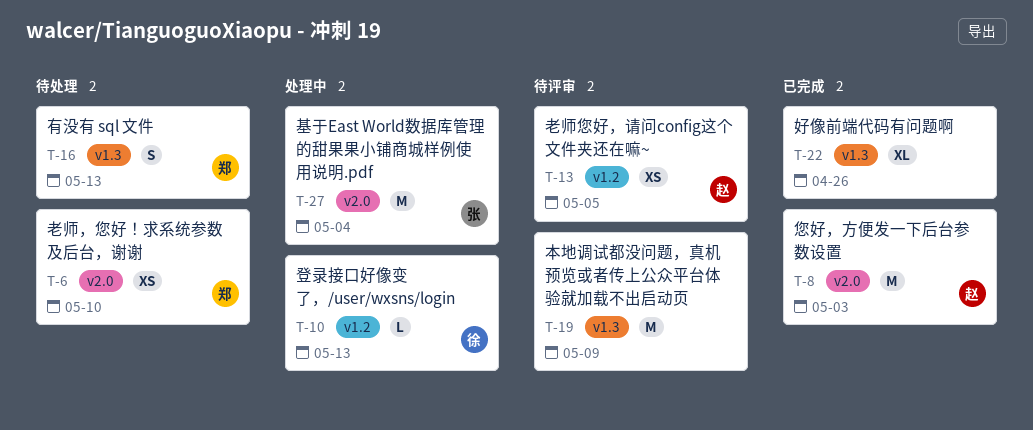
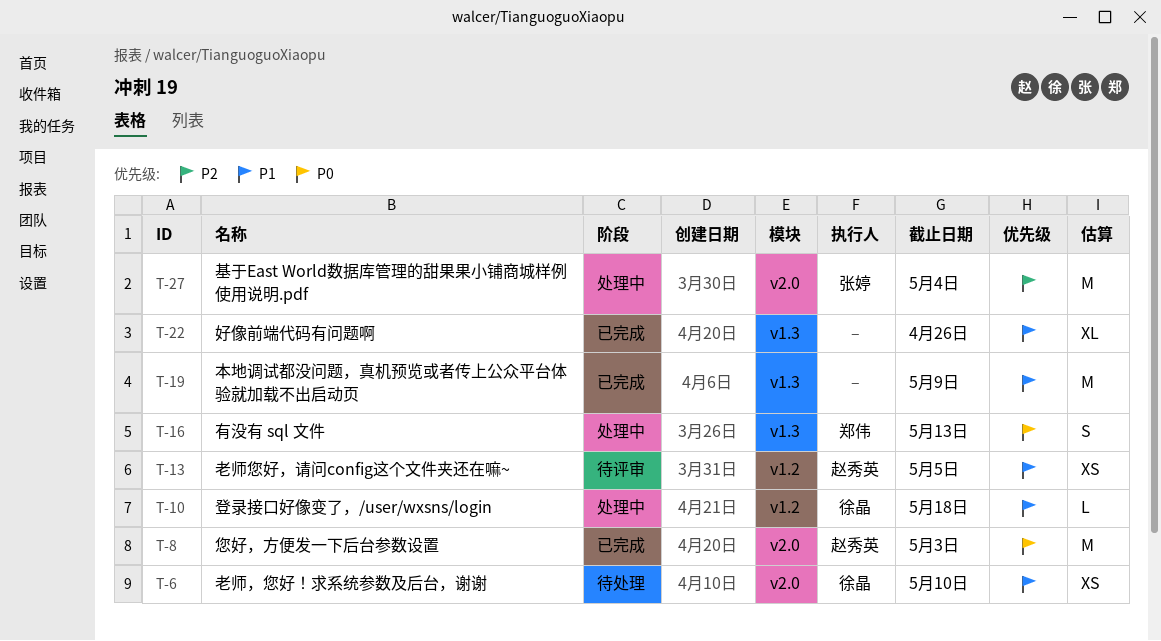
T-6, owner: 郑伟 -> 徐晶
T-10, due: May 13 -> May 18
T-16, status: 待处理 -> 处理中
T-19, status: 待评审 -> 已完成

